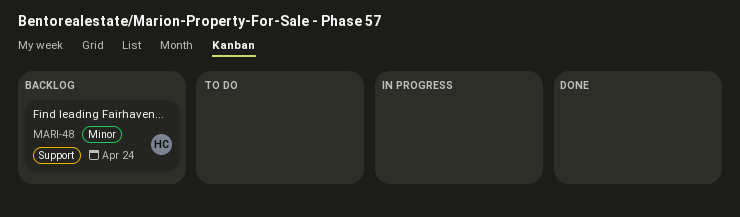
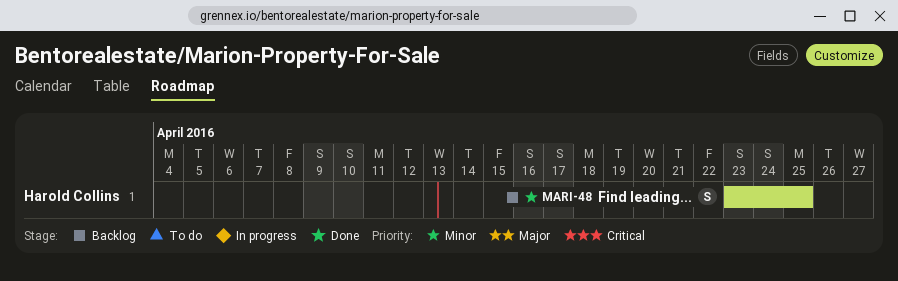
MARI-48, due: Apr 24 -> Apr 25

